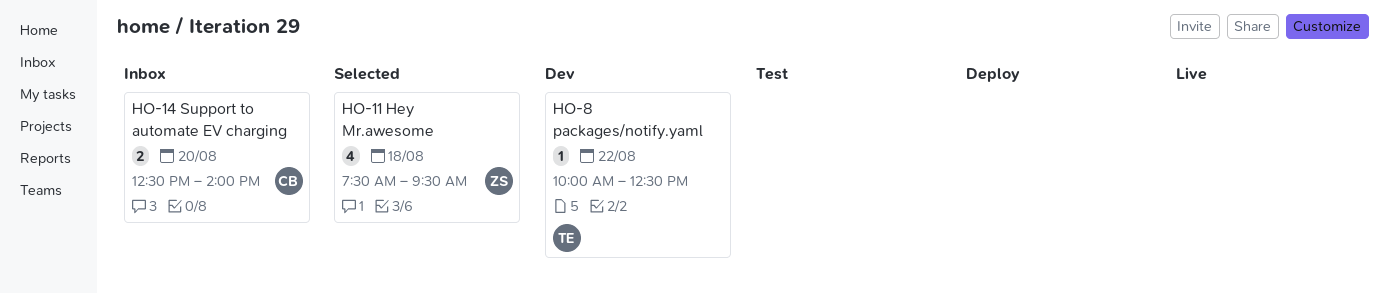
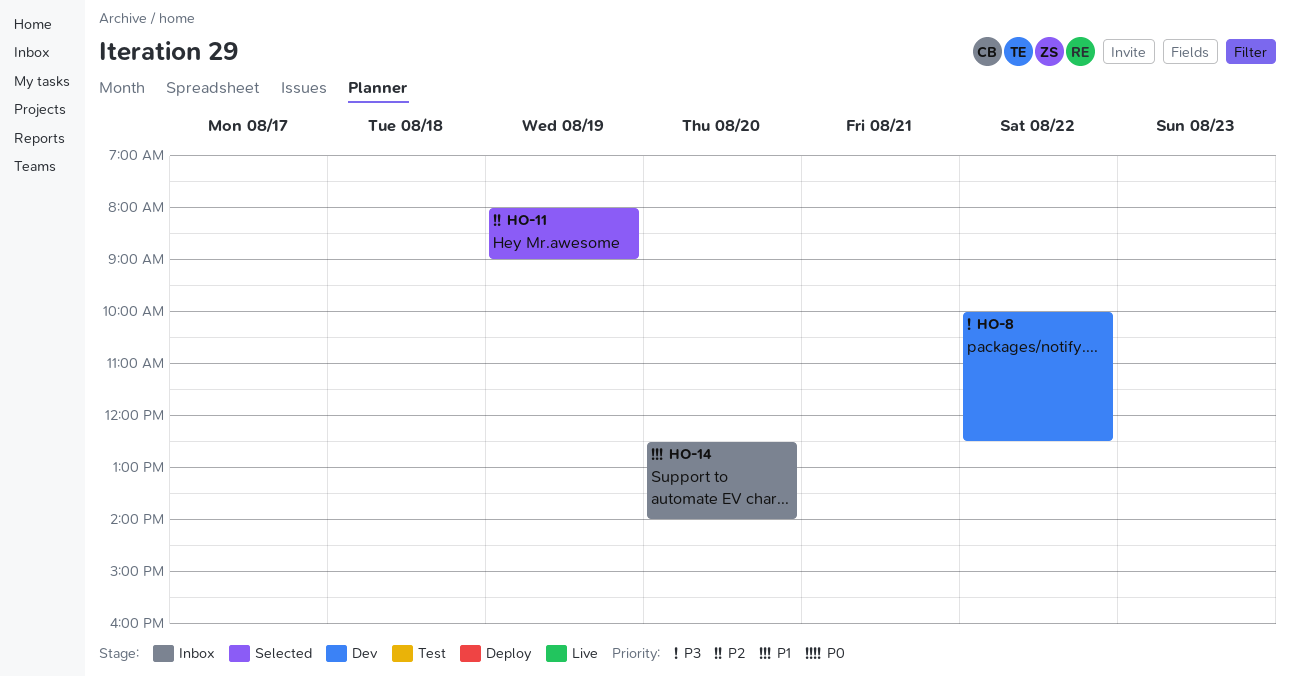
HO-11, day: Aug 18 -> Aug 19
HO-11, begins: 07:30 -> 08:00
HO-11, ends: 09:30 -> 09:00

